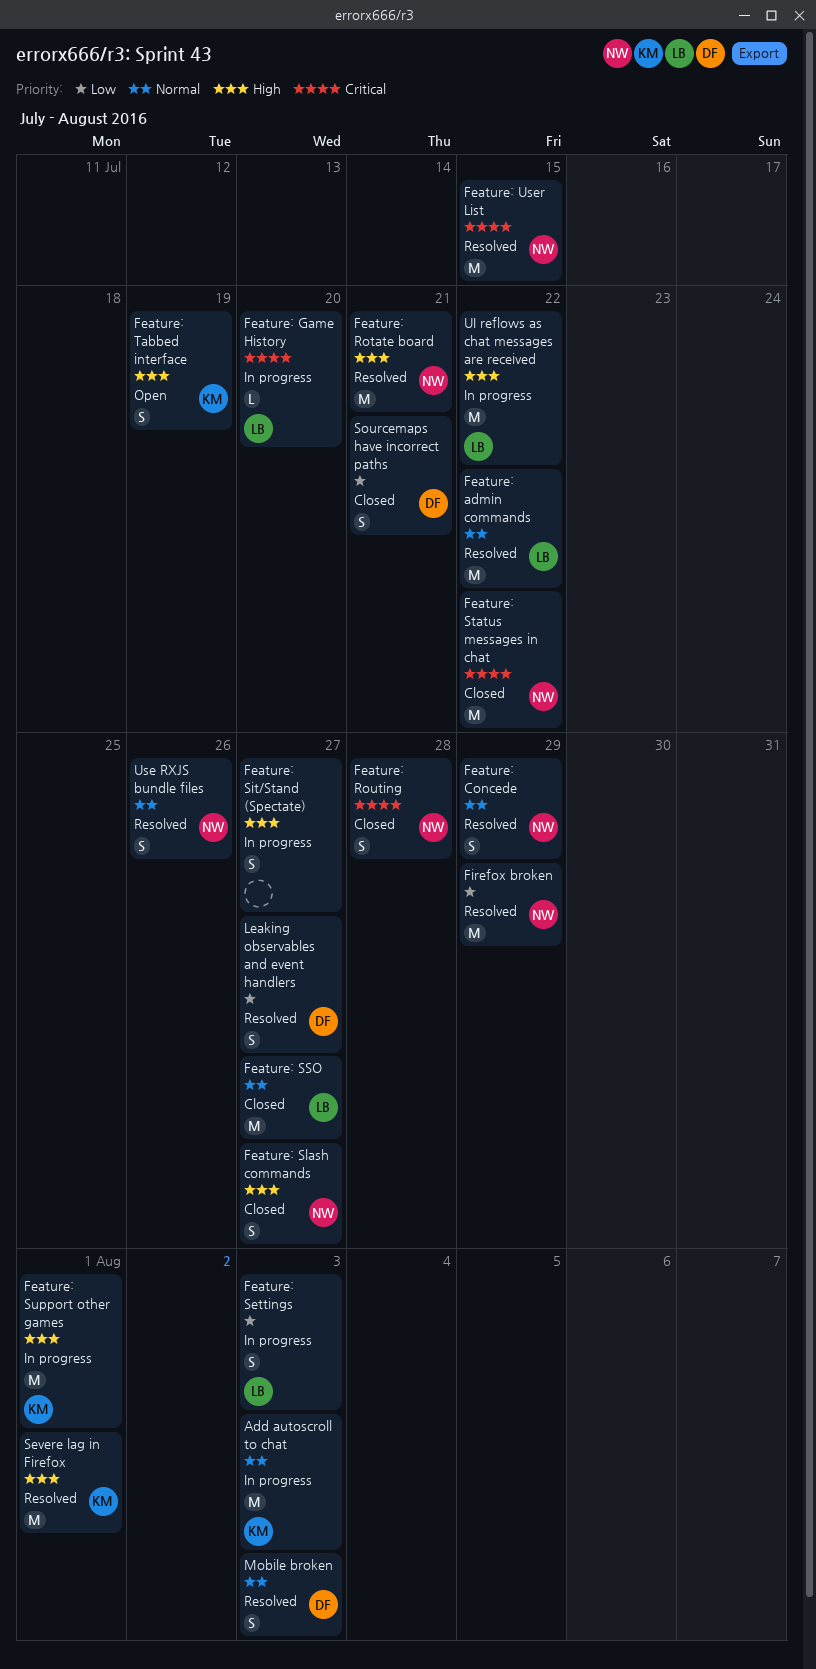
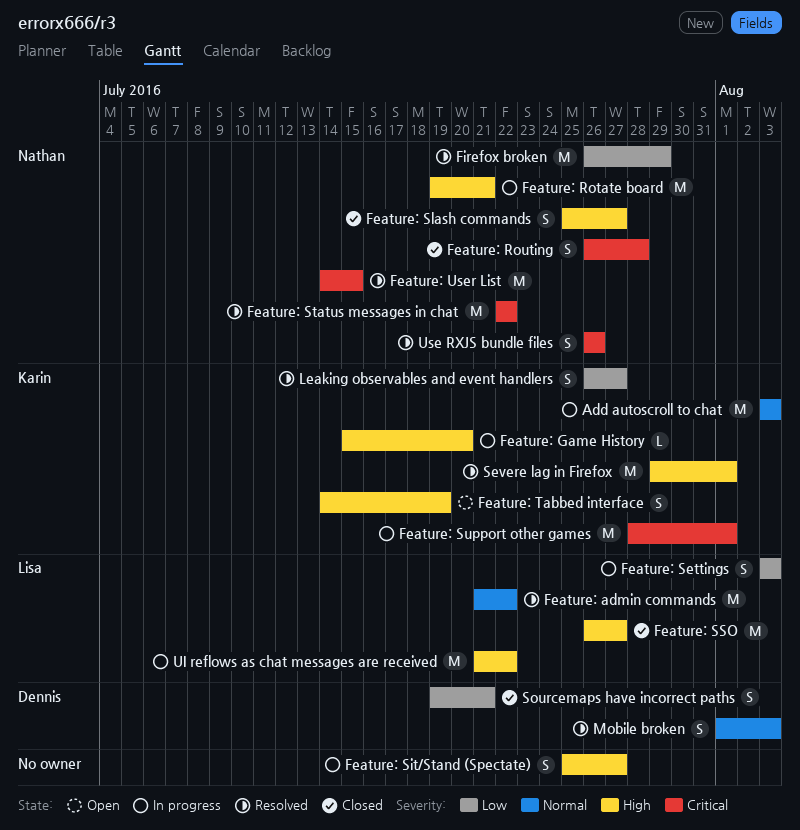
Feature: Concede: present -> none
Feature: Game History, owner: Lisa -> Karin
Feature: Game History, priority: Critical -> High
Feature: Rotate board, status: Resolved -> In progress
Feature: SSO, priority: Normal -> High
Feature: Status messages in chat, status: Closed -> Resolved
Feature: Support other games, priority: High -> Critical
Leaking observables and event handlers, owner: Dennis -> Karin
Use RXJS bundle files, priority: Normal -> Critical

